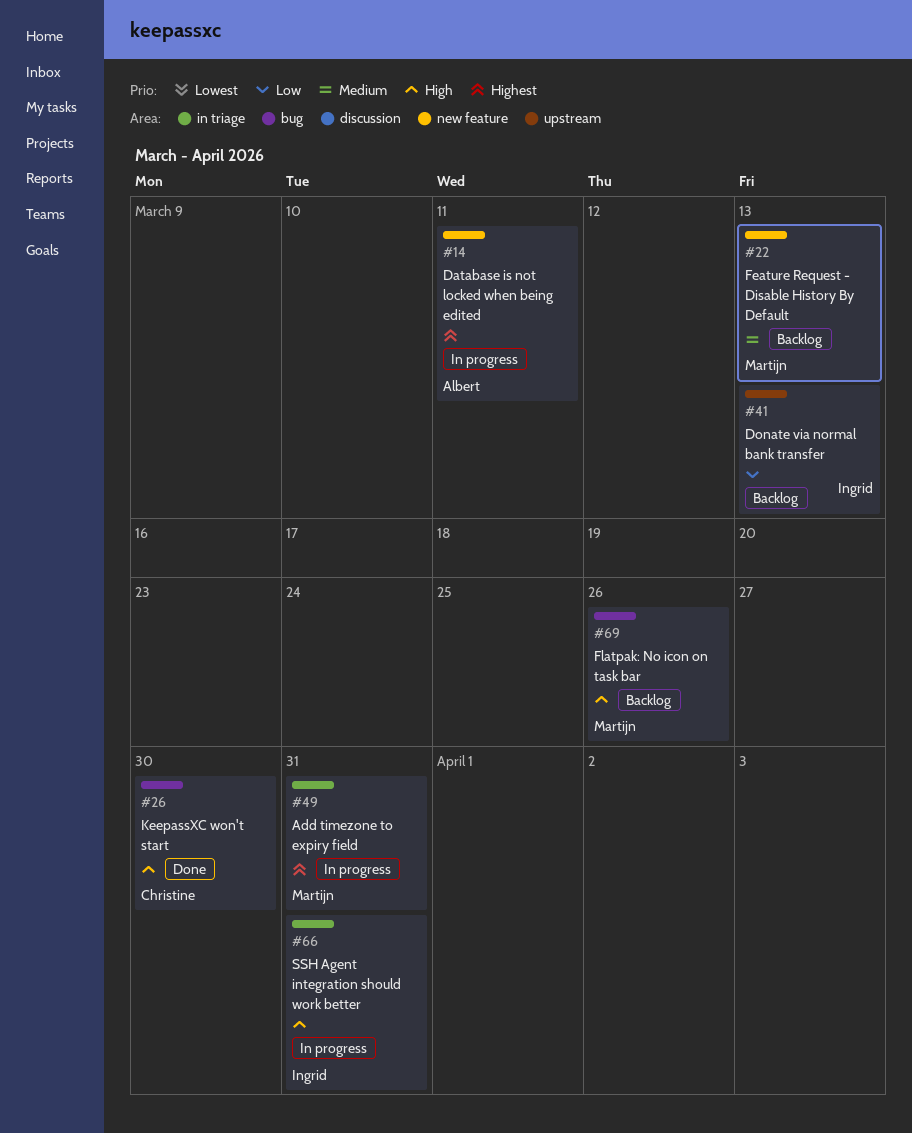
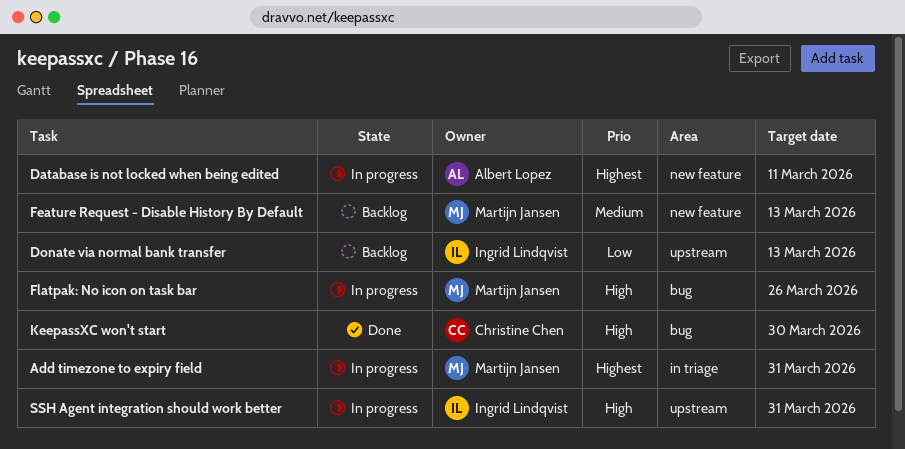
Flatpak: No icon on task bar, status: Backlog -> In progress
SSH Agent integration should work better, label: in triage -> upstream

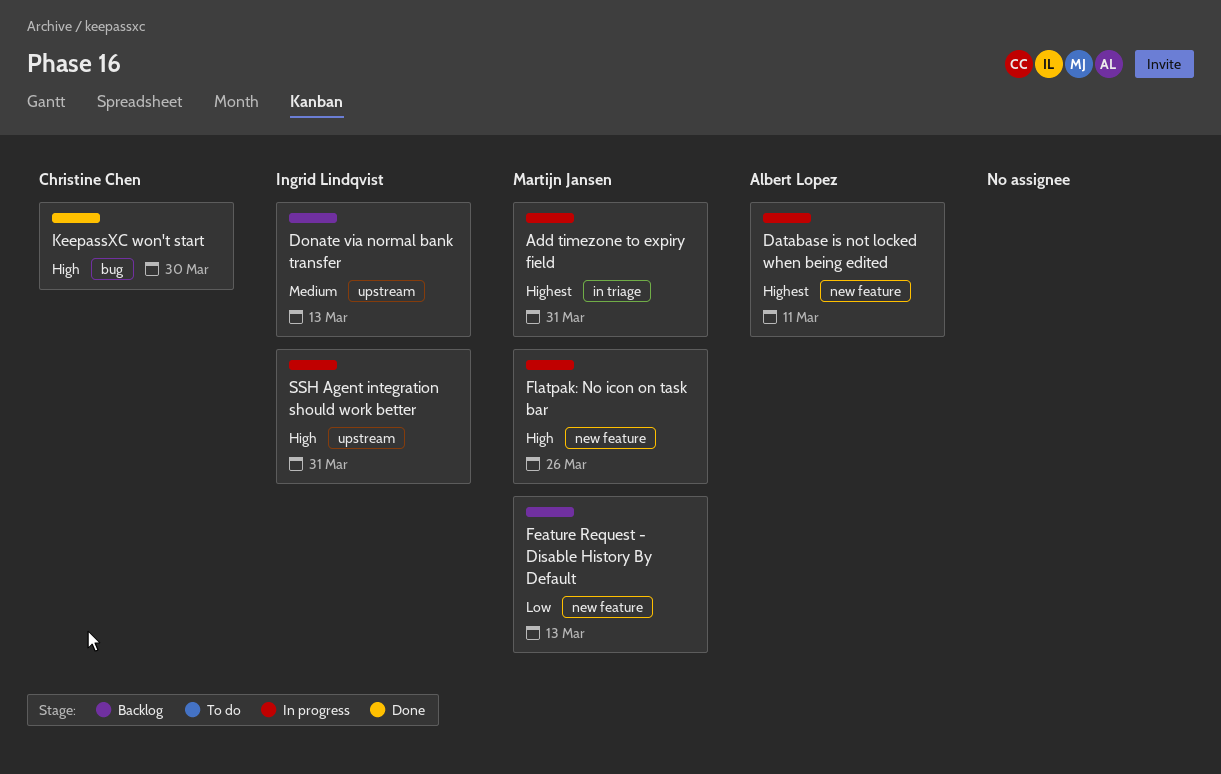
Donate via normal bank transfer, priority: Low -> Medium
Feature Request - Disable History By Default, priority: Medium -> Low
Flatpak: No icon on task bar, label: bug -> new feature

